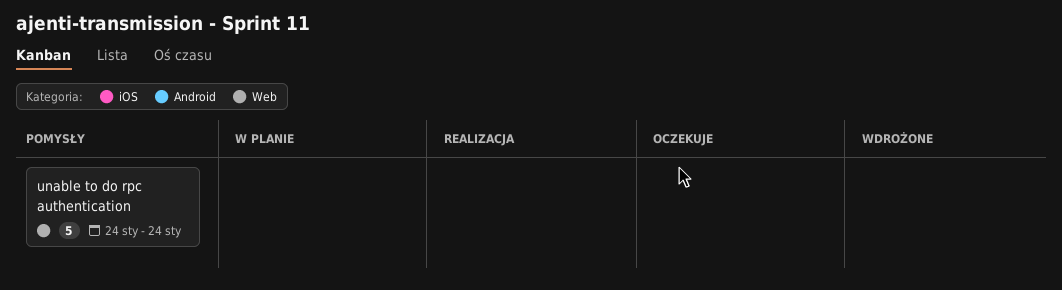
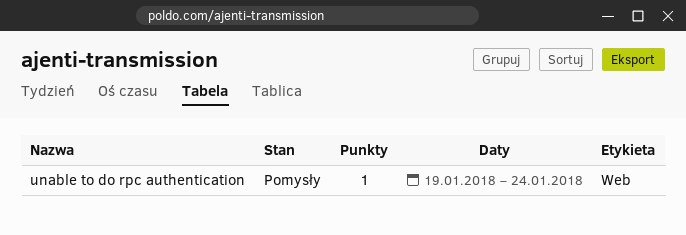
unable to do rpc authentication, estimate: 5 -> 1
unable to do rpc authentication, start: Jan 24 -> Jan 19

